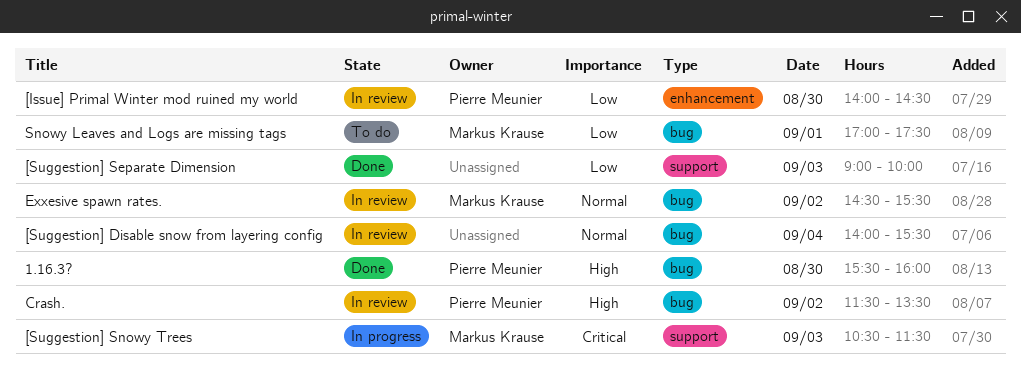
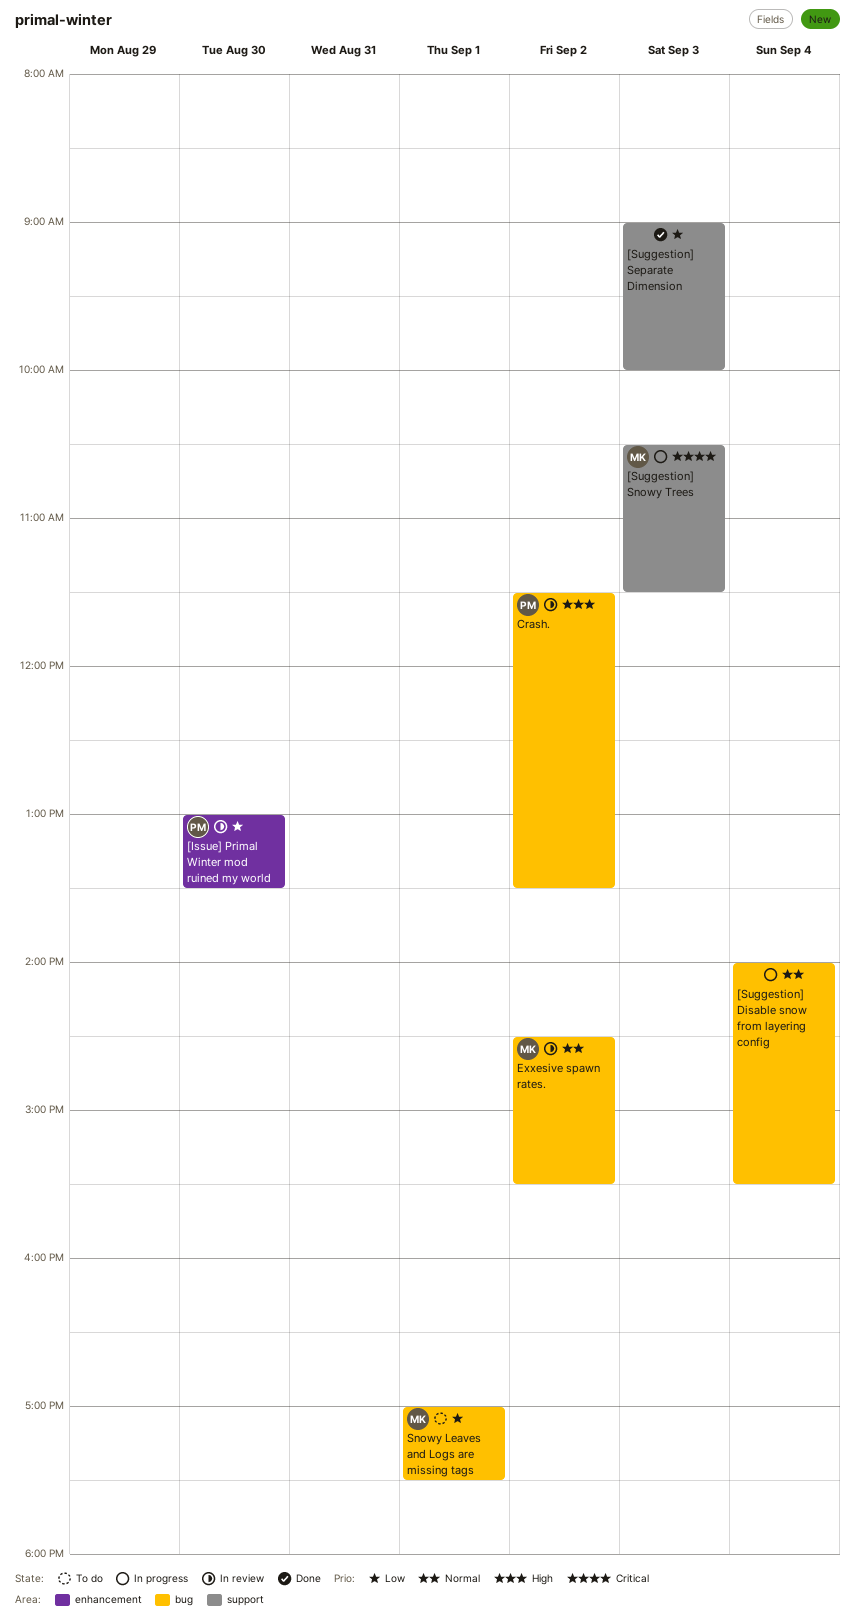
1.16.3?: present -> none
[Issue] Primal Winter mod ruined my world, begins: 14:00 -> 13:00
[Issue] Primal Winter mod ruined my world, ends: 14:30 -> 13:30
[Suggestion] Disable snow from layering config, status: In review -> In progress

